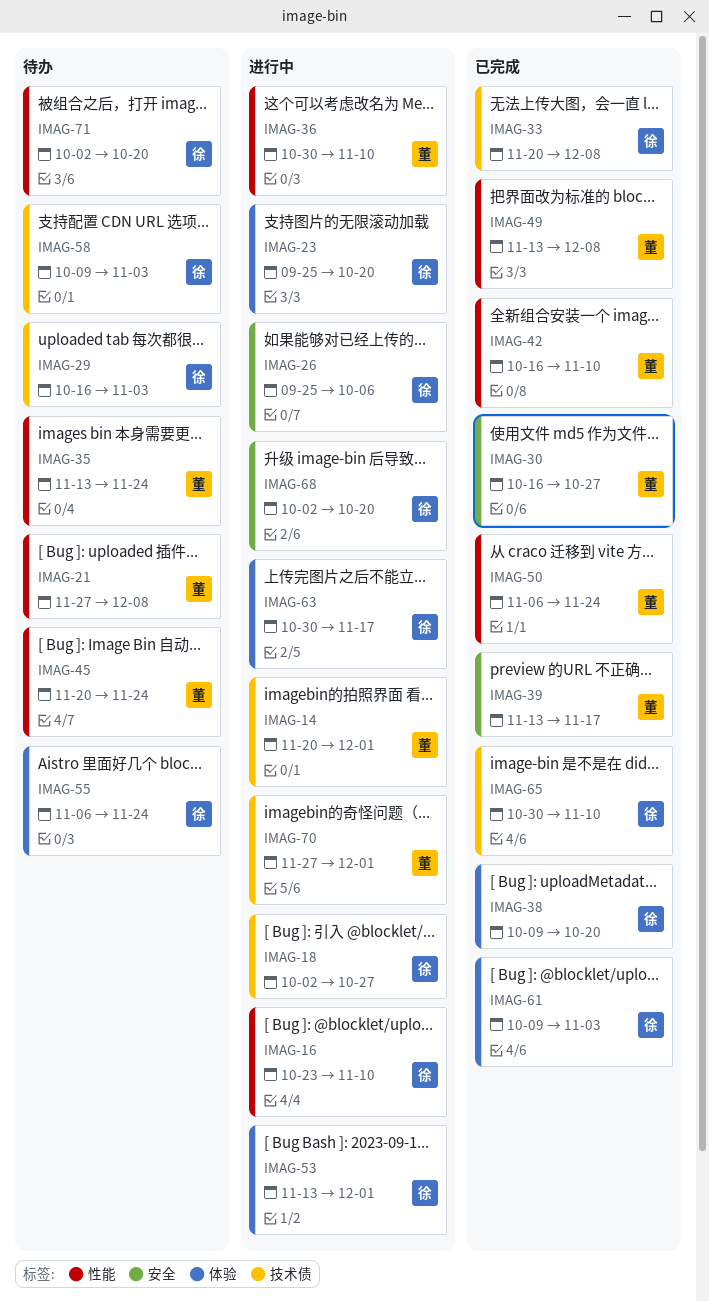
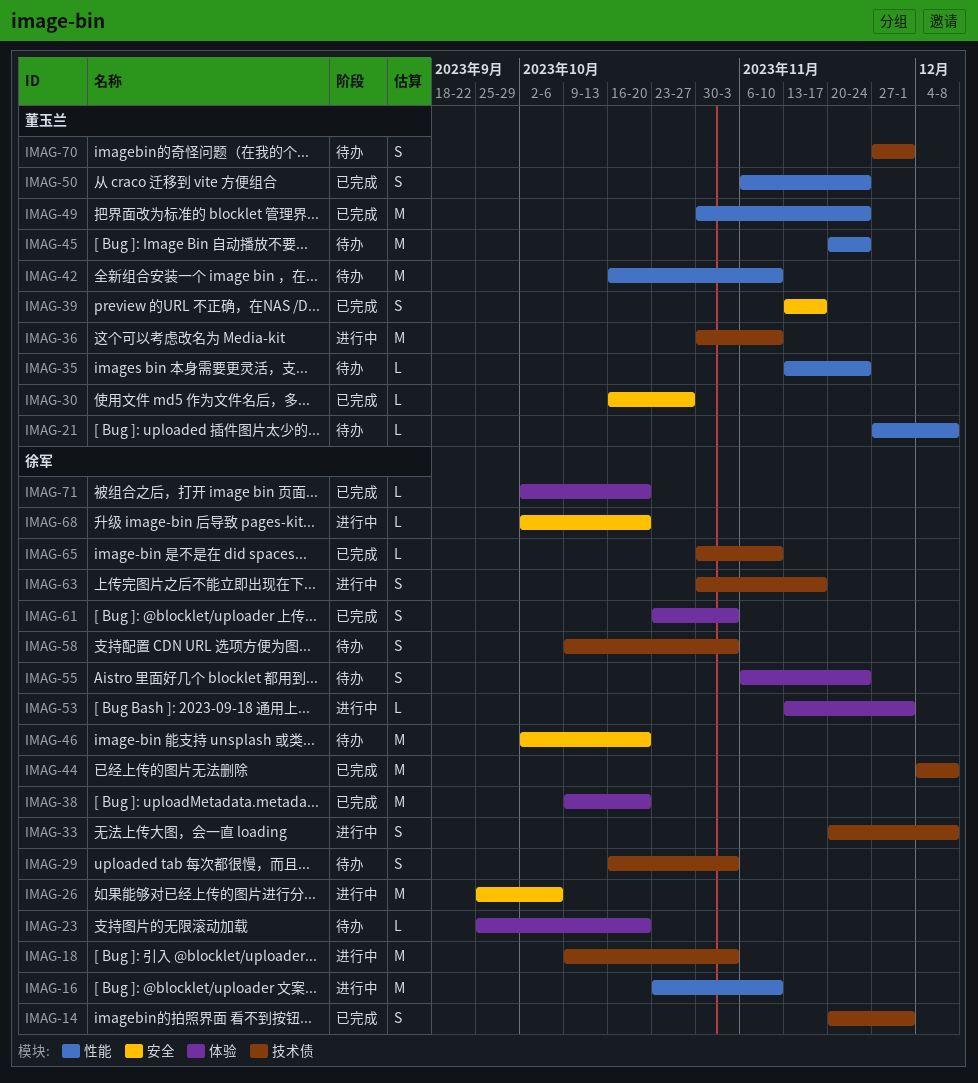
IMAG-14, status: 进行中 -> 已完成
IMAG-14, owner: 董玉兰 -> 徐军
IMAG-18, start: Oct 2 -> Oct 9
IMAG-18, due: Oct 27 -> Nov 3
IMAG-23, status: 进行中 -> 待办
IMAG-33, status: 已完成 -> 进行中
IMAG-36, label: 性能 -> 技术债
IMAG-42, status: 已完成 -> 待办
IMAG-44: none -> present
IMAG-46: none -> present
IMAG-49, start: Nov 13 -> Oct 30
IMAG-49, due: Dec 8 -> Nov 24
IMAG-61, start: Oct 9 -> Oct 23
IMAG-63, label: 体验 -> 技术债
IMAG-70, status: 进行中 -> 待办
IMAG-71, status: 待办 -> 已完成
IMAG-71, label: 性能 -> 体验

